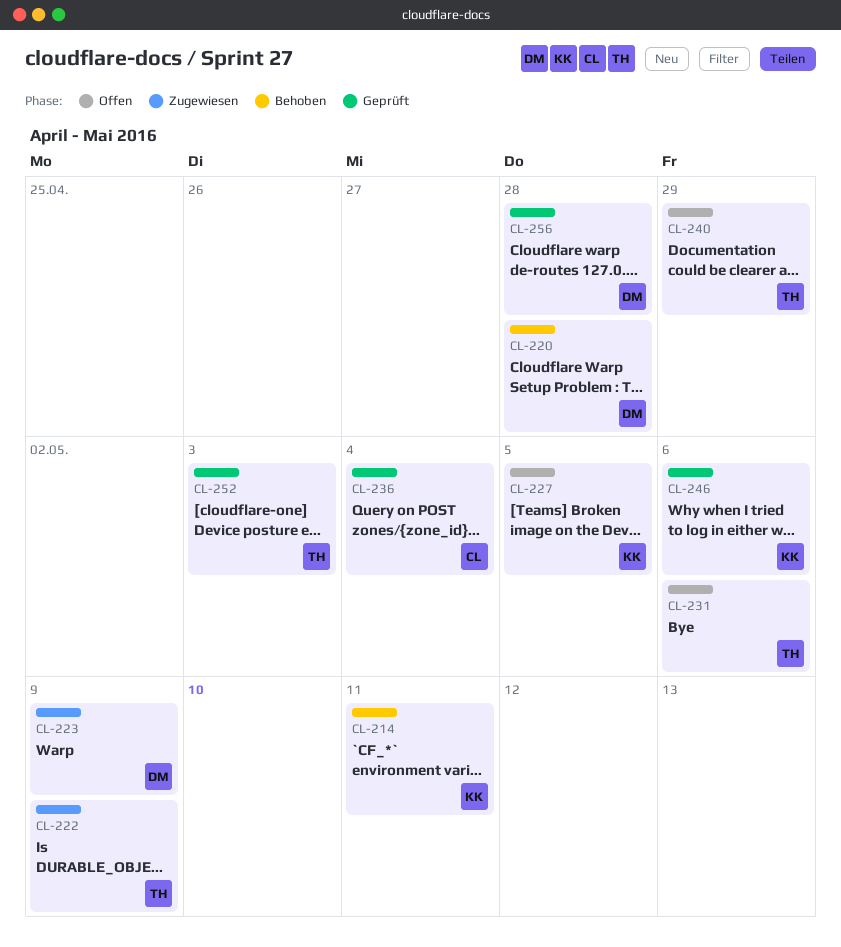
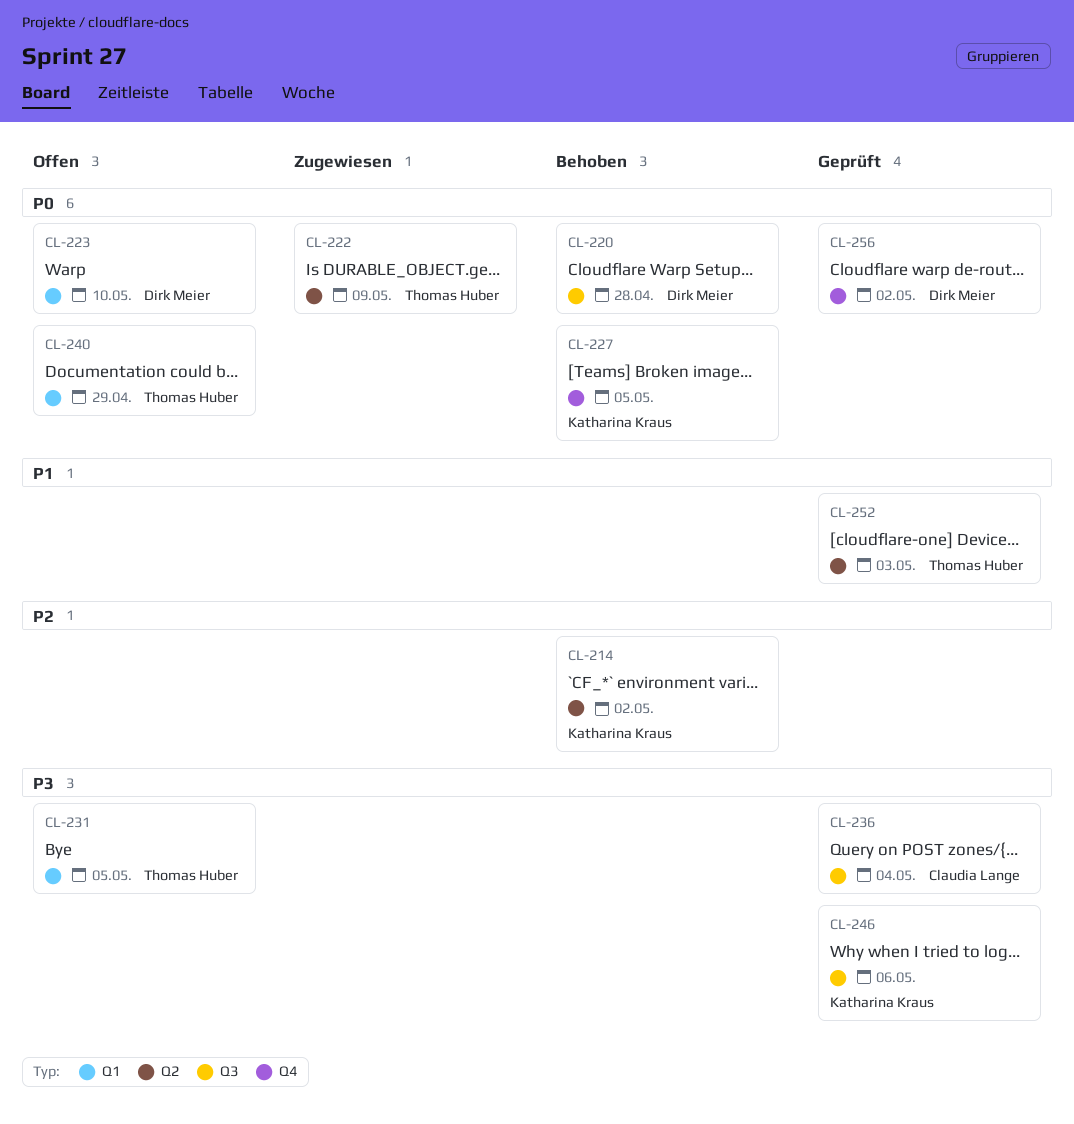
CL-214, due: May 11 -> May 2
CL-223, status: Zugewiesen -> Offen
CL-223, due: May 9 -> May 10
CL-227, status: Offen -> Behoben
CL-231, due: May 6 -> May 5
CL-256, due: Apr 28 -> May 2

